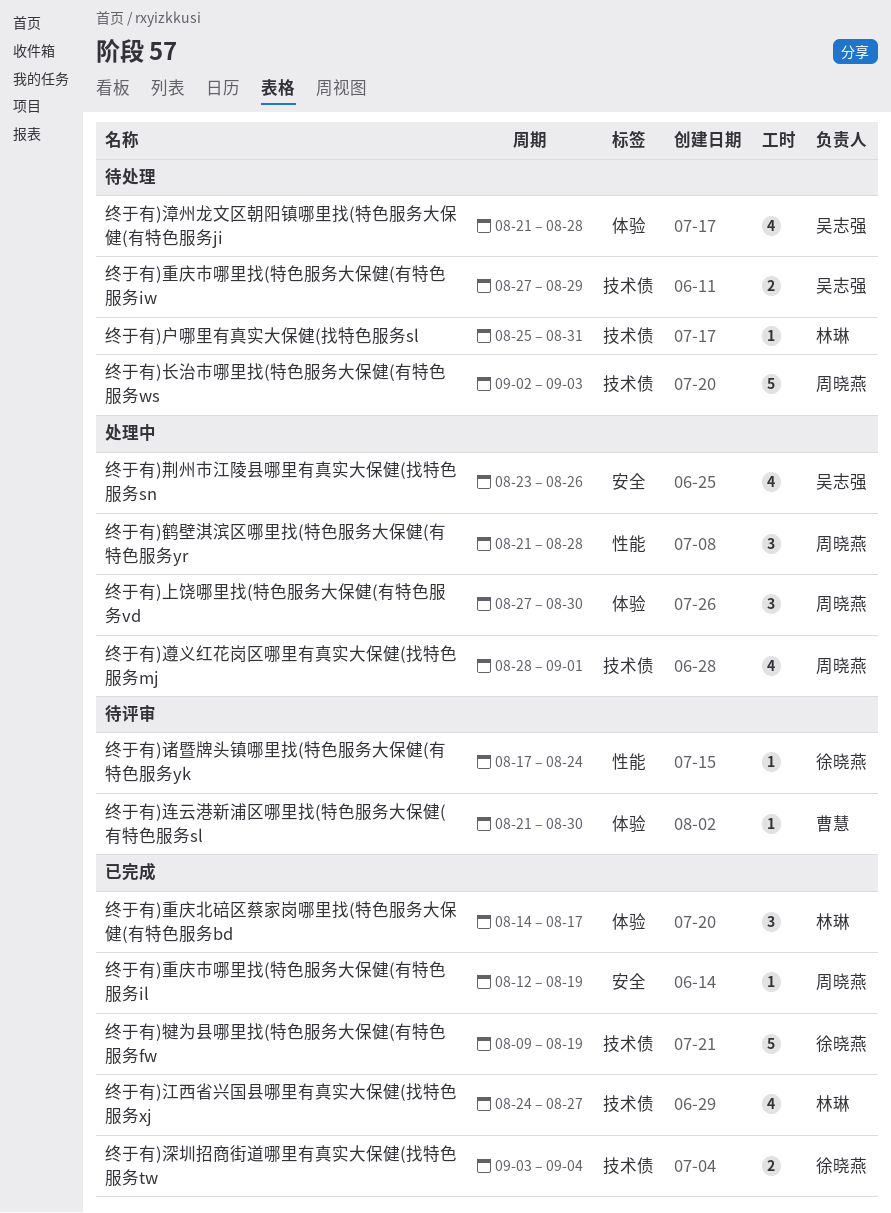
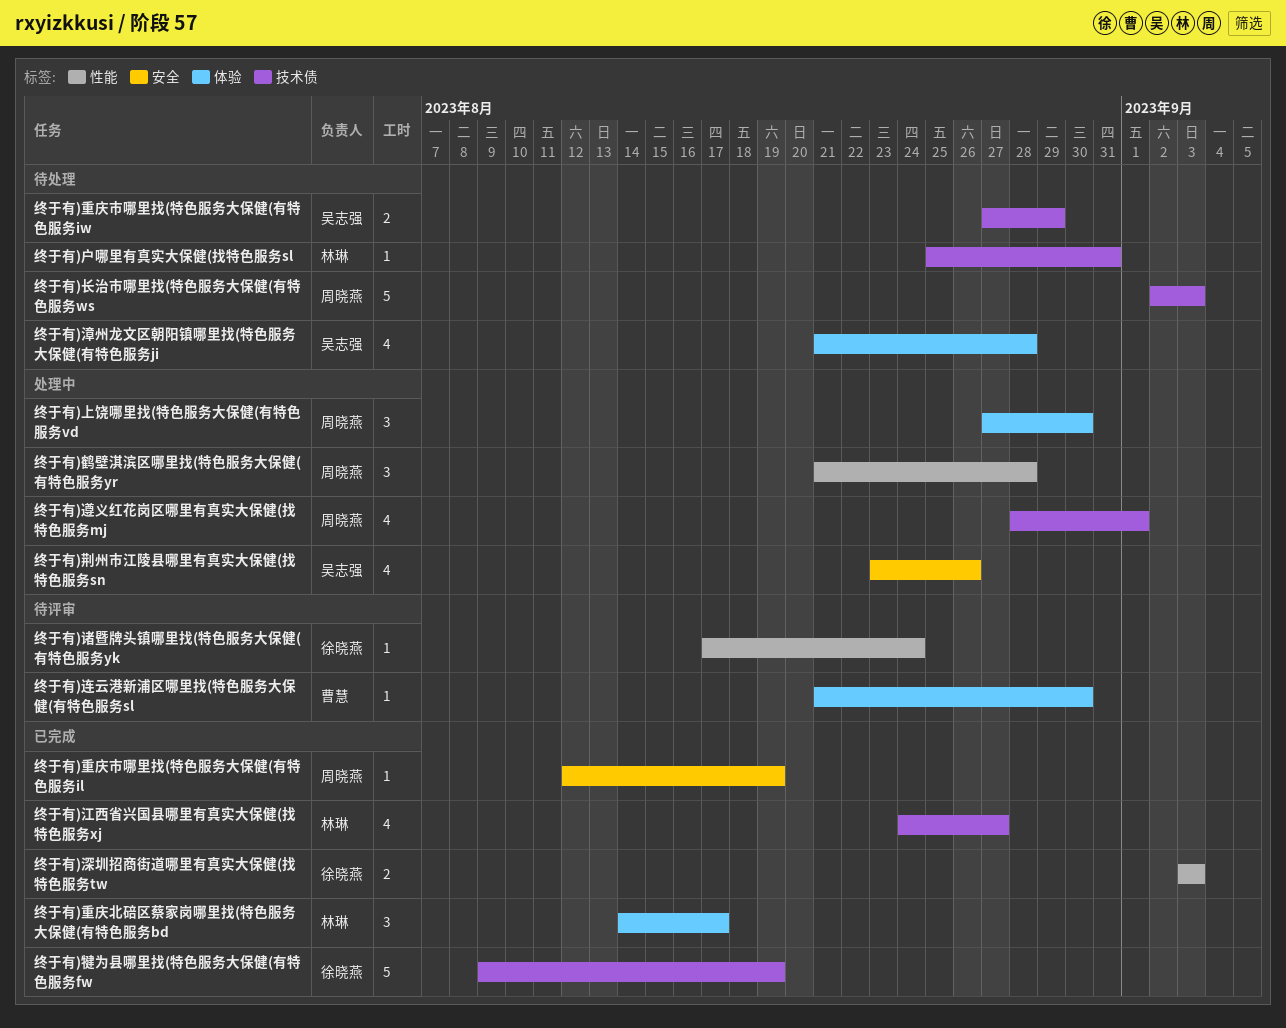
终于有)深圳招商街道哪里有真实大保健(找特色服务tw, label: 技术债 -> 性能
终于有)深圳招商街道哪里有真实大保健(找特色服务tw, due: Sep 4 -> Sep 3

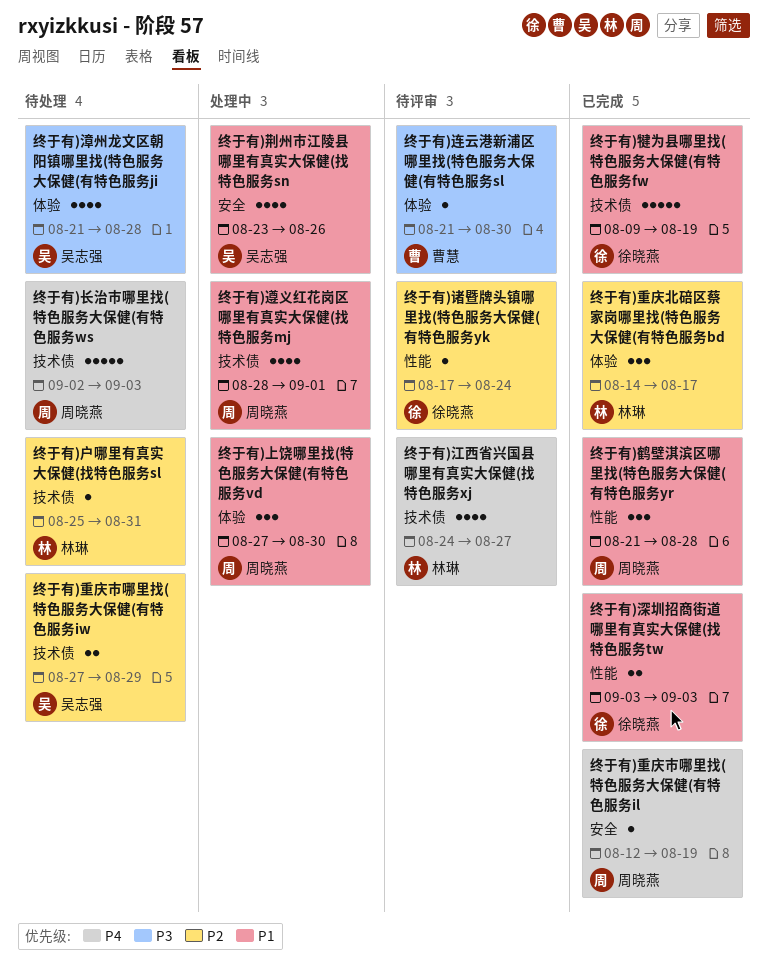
终于有)江西省兴国县哪里有真实大保健(找特色服务xj, status: 已完成 -> 待评审
终于有)鹤壁淇滨区哪里找(特色服务大保健(有特色服务yr, status: 处理中 -> 已完成

